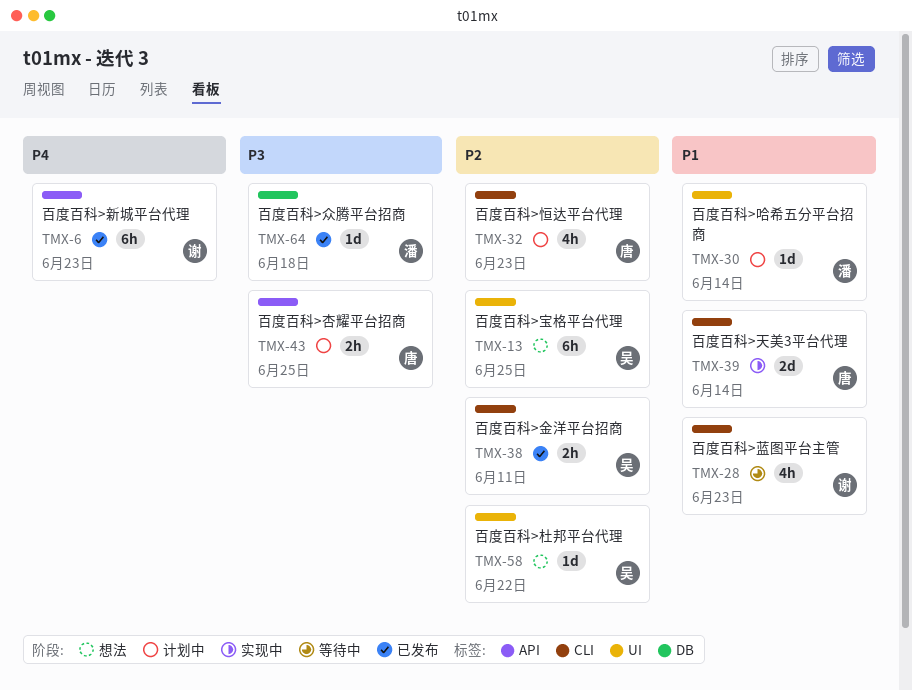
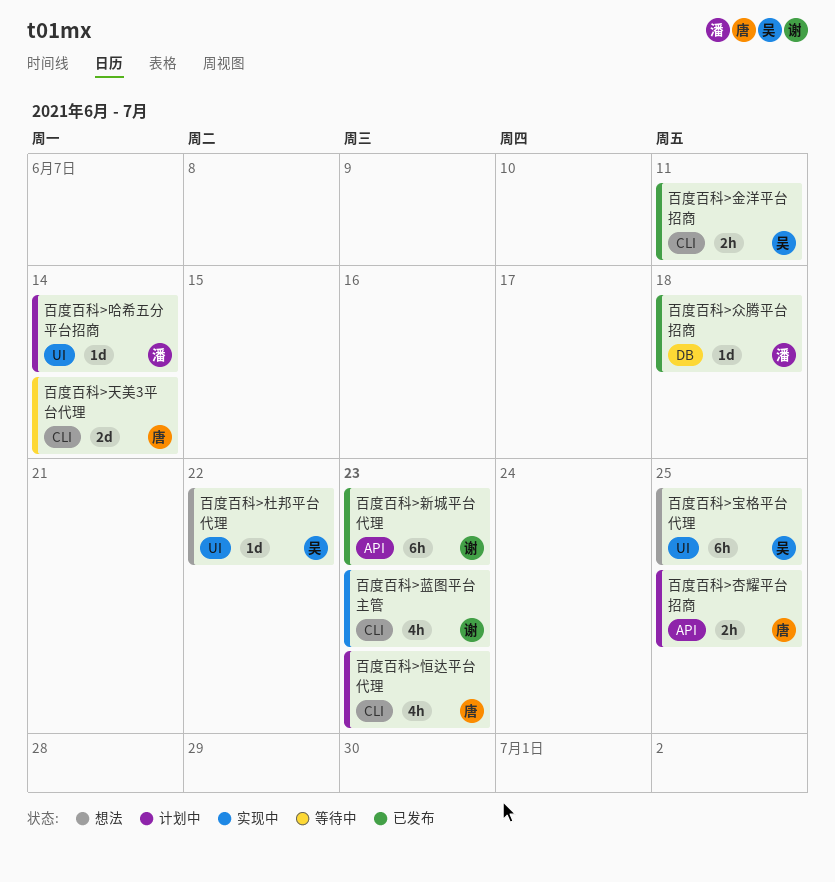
百度百科>天美3平台代理, status: 实现中 -> 等待中
百度百科>蓝图平台主管, status: 等待中 -> 实现中

